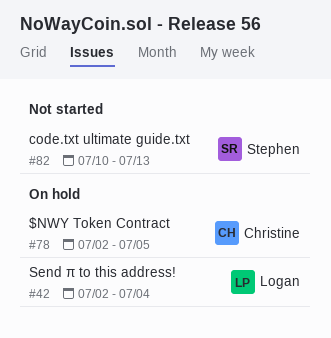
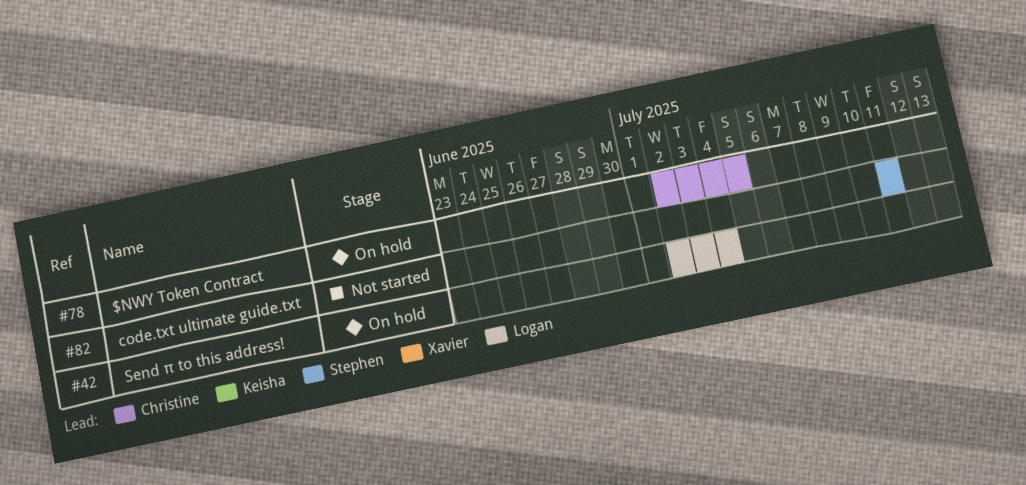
#82, start: Jul 10 -> Jul 11
#82, due: Jul 13 -> Jul 11

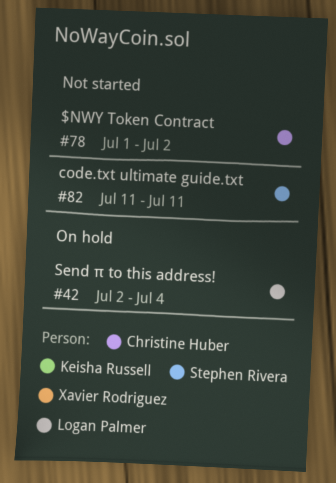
#78, status: On hold -> Not started
#78, start: Jul 2 -> Jul 1
#78, due: Jul 5 -> Jul 2

